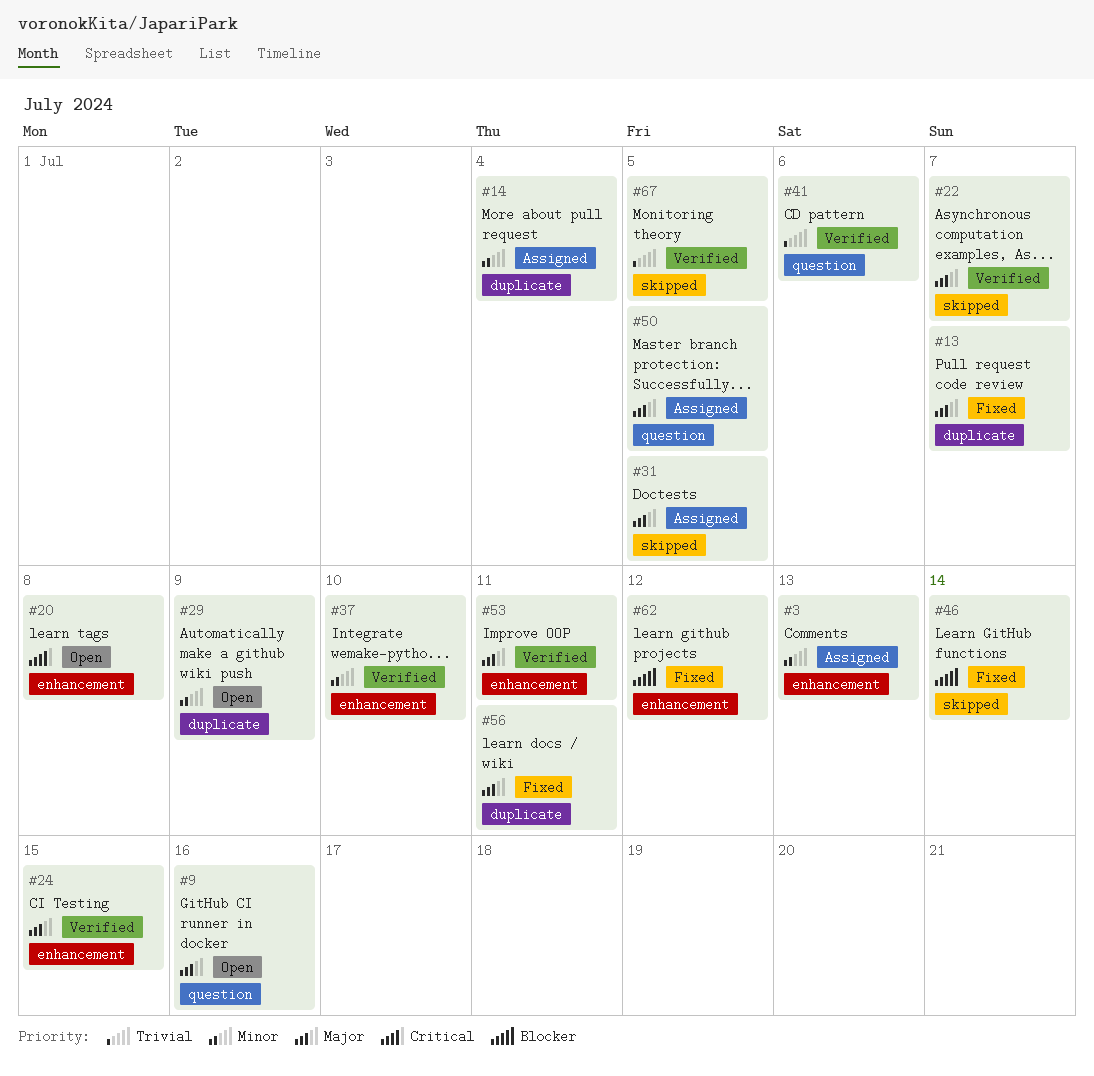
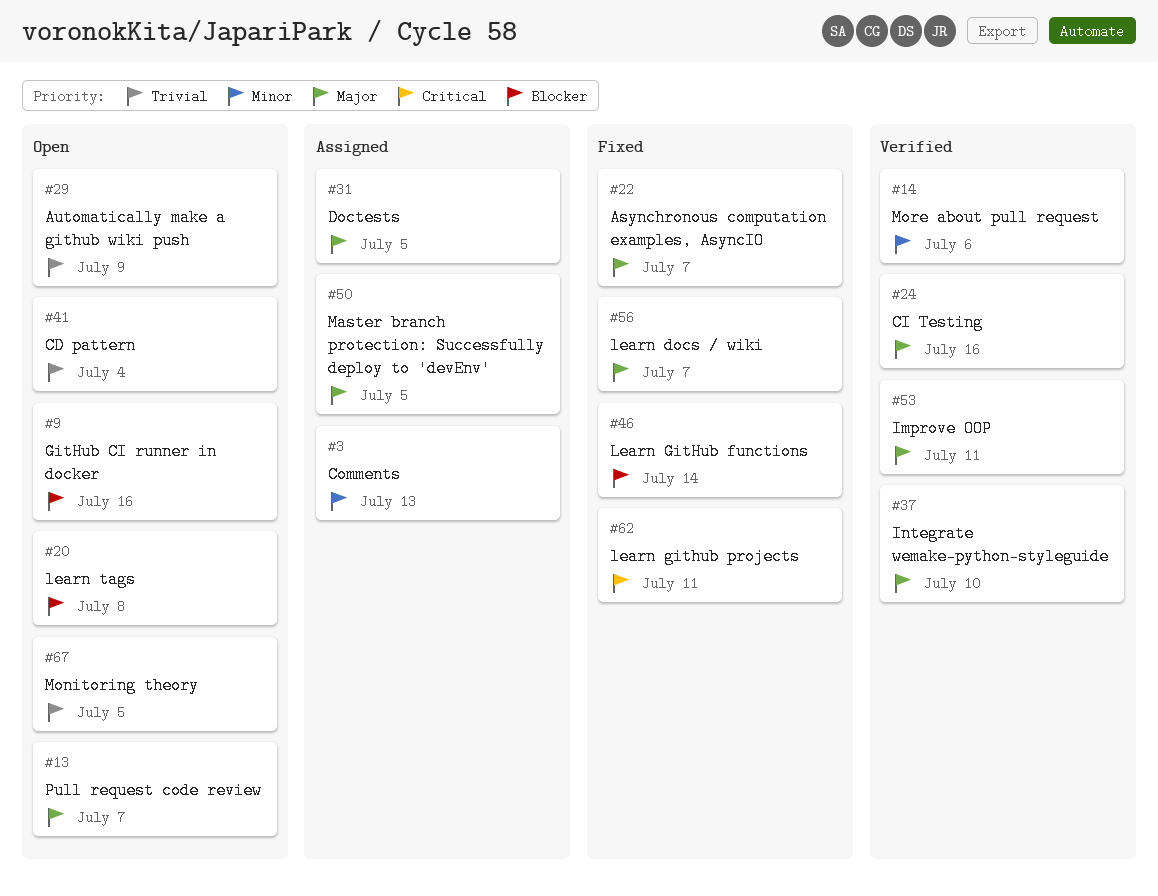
#9, priority: Major -> Blocker
#13, status: Fixed -> Open
#14, status: Assigned -> Verified
#14, due: Jul 4 -> Jul 6
#20, priority: Critical -> Blocker
#22, status: Verified -> Fixed
#24, due: Jul 15 -> Jul 16
#29, priority: Minor -> Trivial
#37, priority: Minor -> Major
#41, status: Verified -> Open
#41, due: Jul 6 -> Jul 4
#56, due: Jul 11 -> Jul 7
#62, priority: Blocker -> Critical
#62, due: Jul 12 -> Jul 11
#67, status: Verified -> Open

